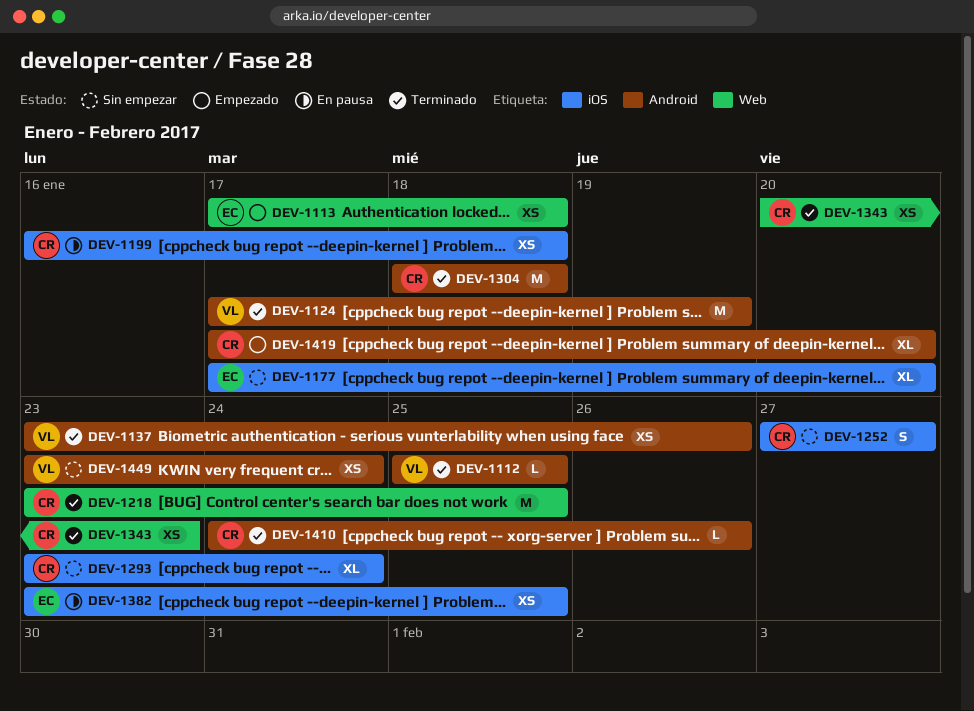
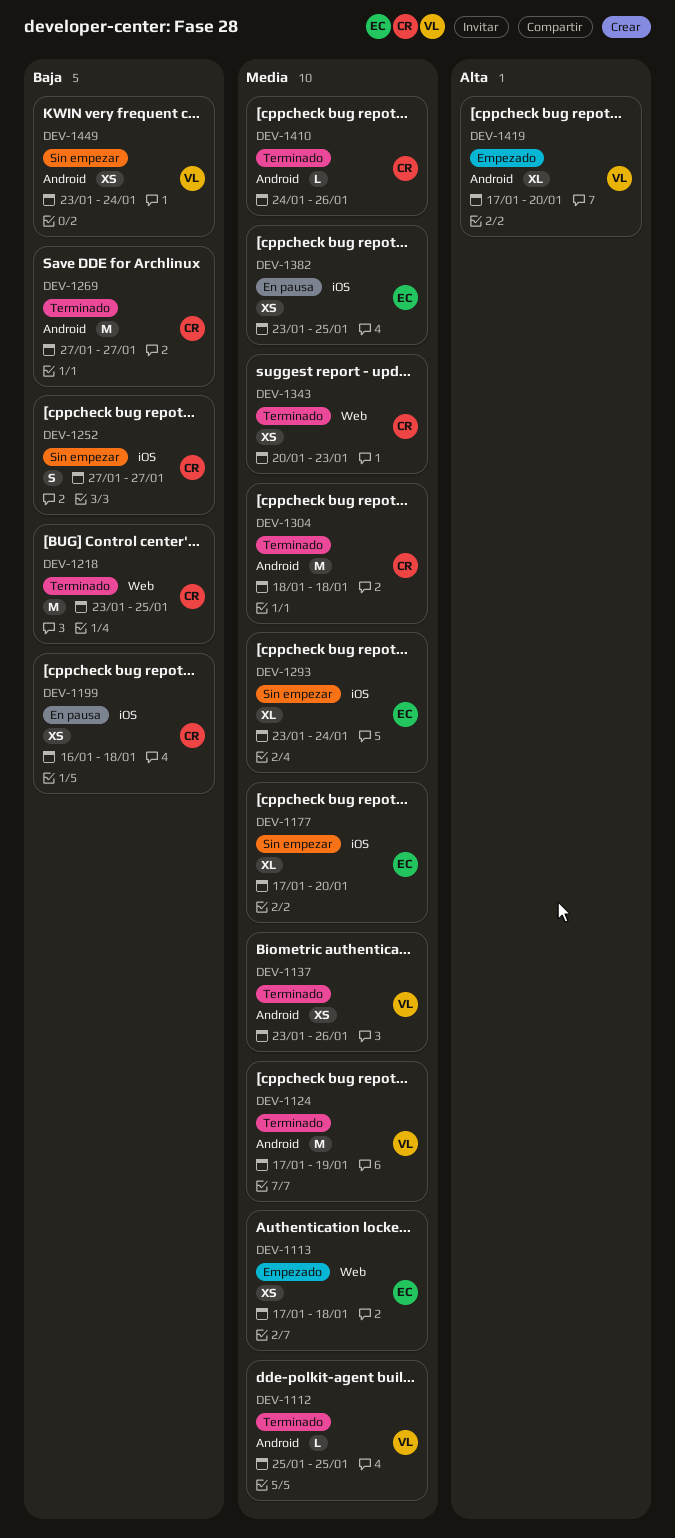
DEV-1269: none -> present
DEV-1293, owner: CR -> EC
DEV-1419, owner: CR -> VL

